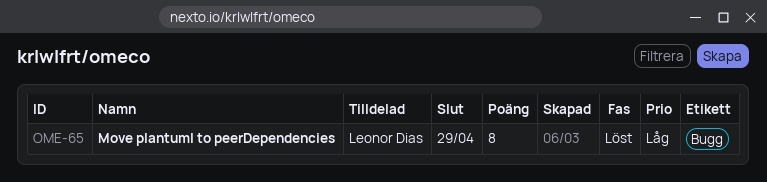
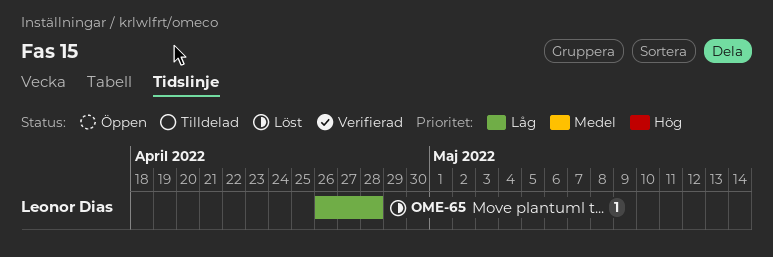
OME-65, estimate: 8 -> 1
OME-65, due: Apr 29 -> Apr 28

